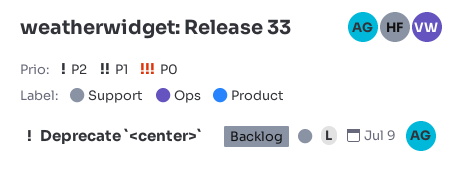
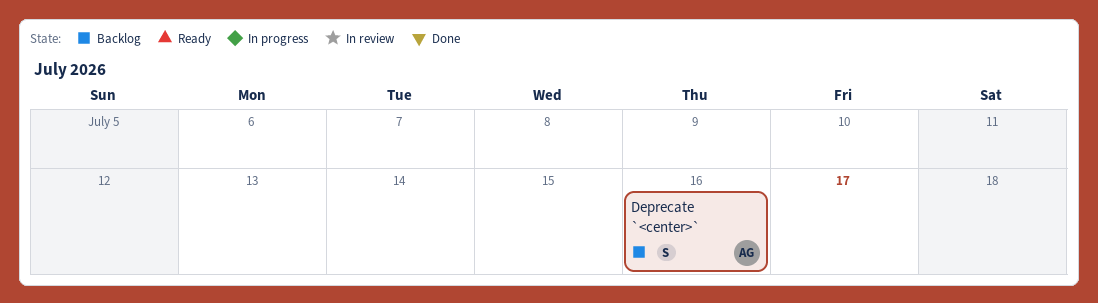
Deprecate `<center>`, estimate: L -> S
Deprecate `<center>`, due: Jul 9 -> Jul 16

